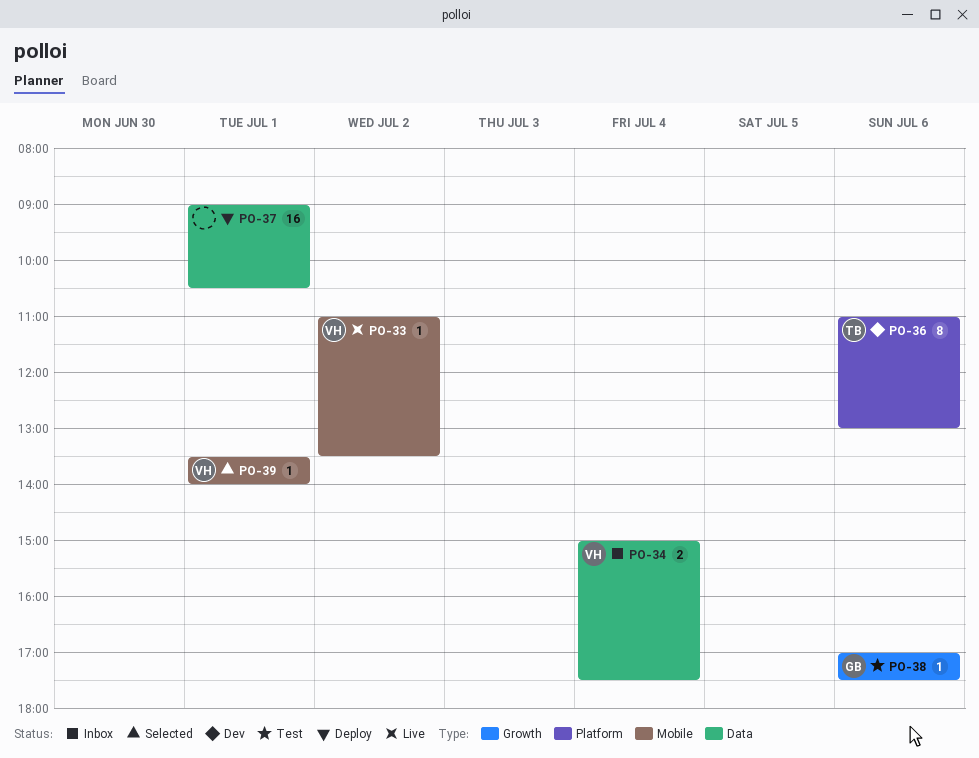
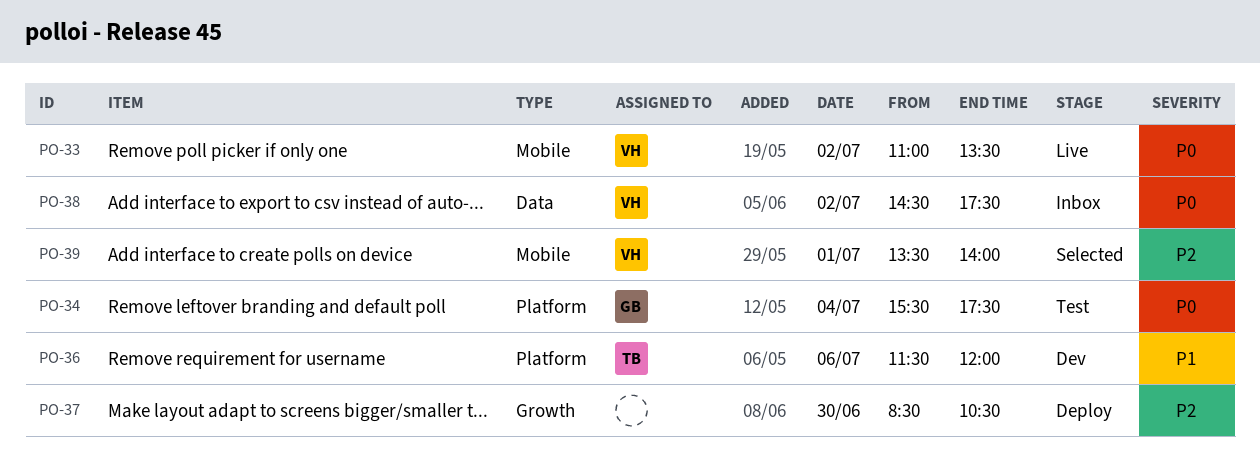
PO-34, status: Inbox -> Test
PO-34, owner: VH -> GB
PO-34, label: Data -> Platform
PO-34, begins: 15:00 -> 15:30
PO-36, begins: 11:00 -> 11:30
PO-36, ends: 13:00 -> 12:00
PO-37, label: Data -> Growth
PO-37, day: Jul 1 -> Jun 30
PO-37, begins: 09:00 -> 08:30
PO-38, status: Test -> Inbox
PO-38, owner: GB -> VH
PO-38, label: Growth -> Data
PO-38, day: Jul 6 -> Jul 2
PO-38, begins: 17:00 -> 14:30

